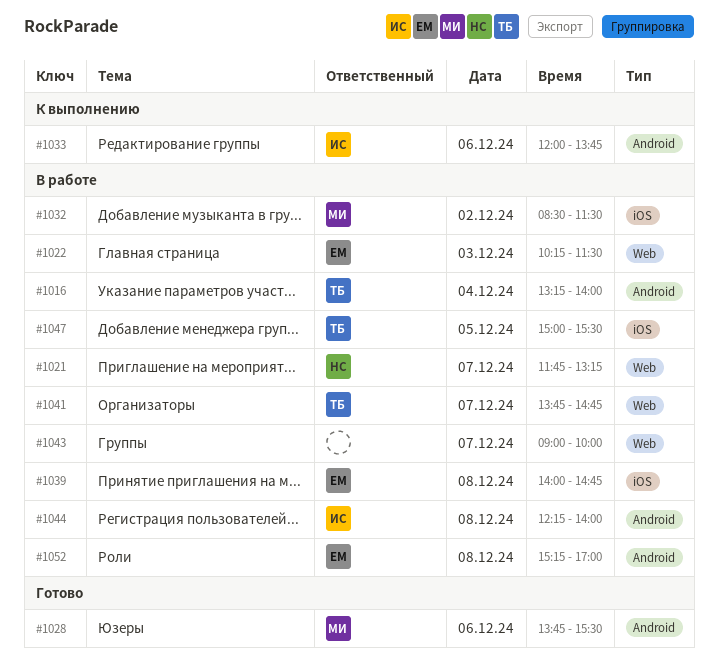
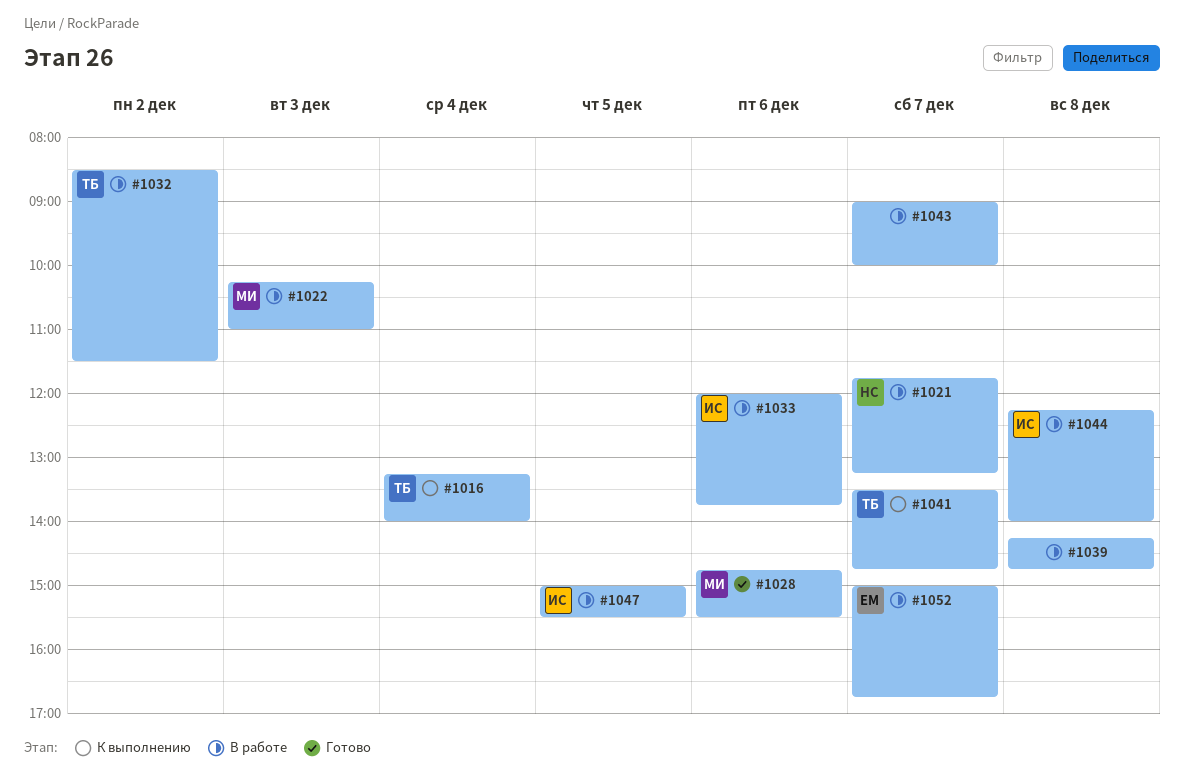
#1016, status: В работе -> К выполнению
#1022, owner: ЕМ -> МИ
#1022, ends: 11:30 -> 11:00
#1028, begins: 13:45 -> 14:45
#1032, owner: МИ -> ТБ
#1033, status: К выполнению -> В работе
#1039, owner: ЕМ -> none
#1039, begins: 14:00 -> 14:15
#1041, status: В работе -> К выполнению
#1041, begins: 13:45 -> 13:30
#1047, owner: ТБ -> ИС
#1052, day: Dec 8 -> Dec 7
#1052, begins: 15:15 -> 15:00
#1052, ends: 17:00 -> 16:45

